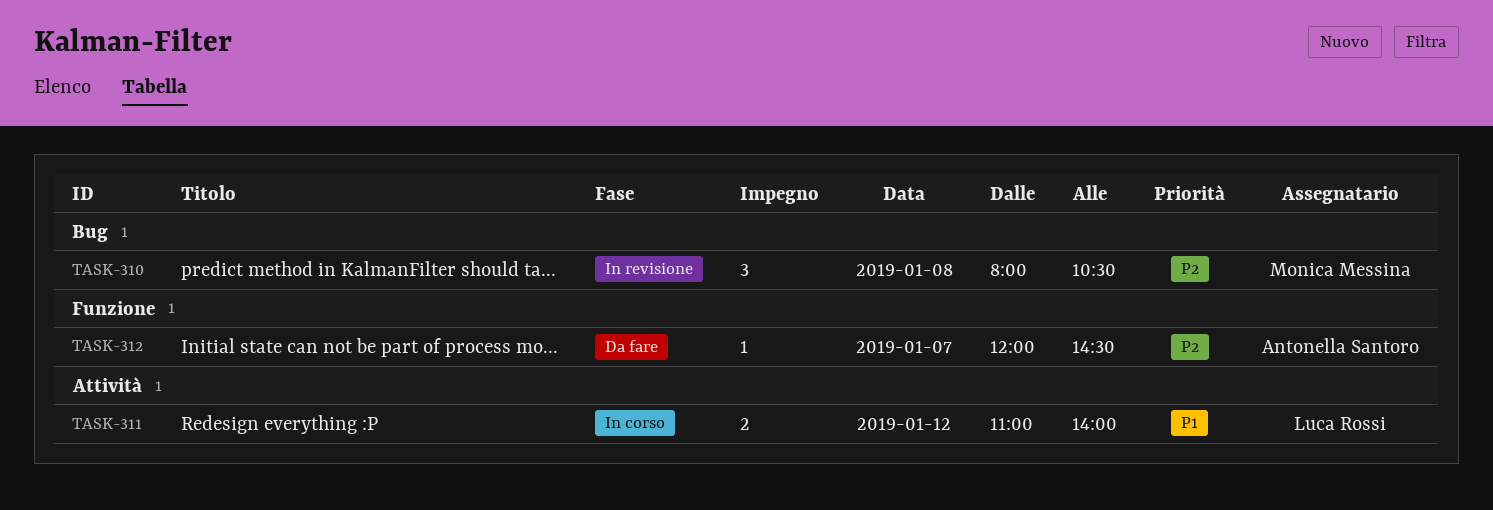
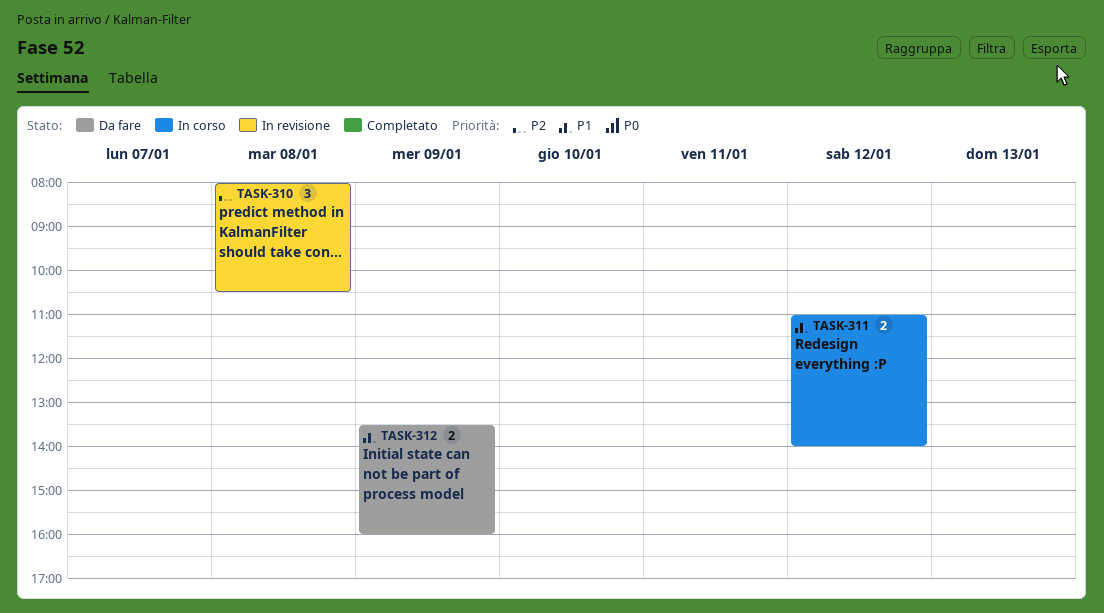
TASK-312, priority: P2 -> P1
TASK-312, estimate: 1 -> 2
TASK-312, day: Jan 7 -> Jan 9
TASK-312, begins: 12:00 -> 13:30
TASK-312, ends: 14:30 -> 16:00

